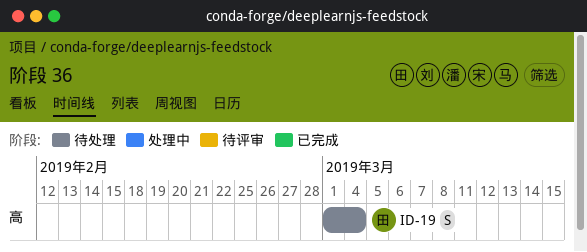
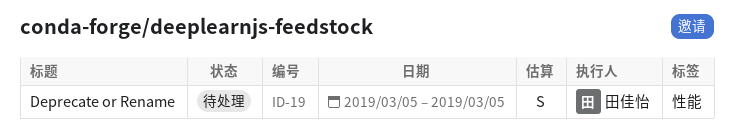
ID-19, start: Mar 1 -> Mar 5
ID-19, due: Mar 4 -> Mar 5

